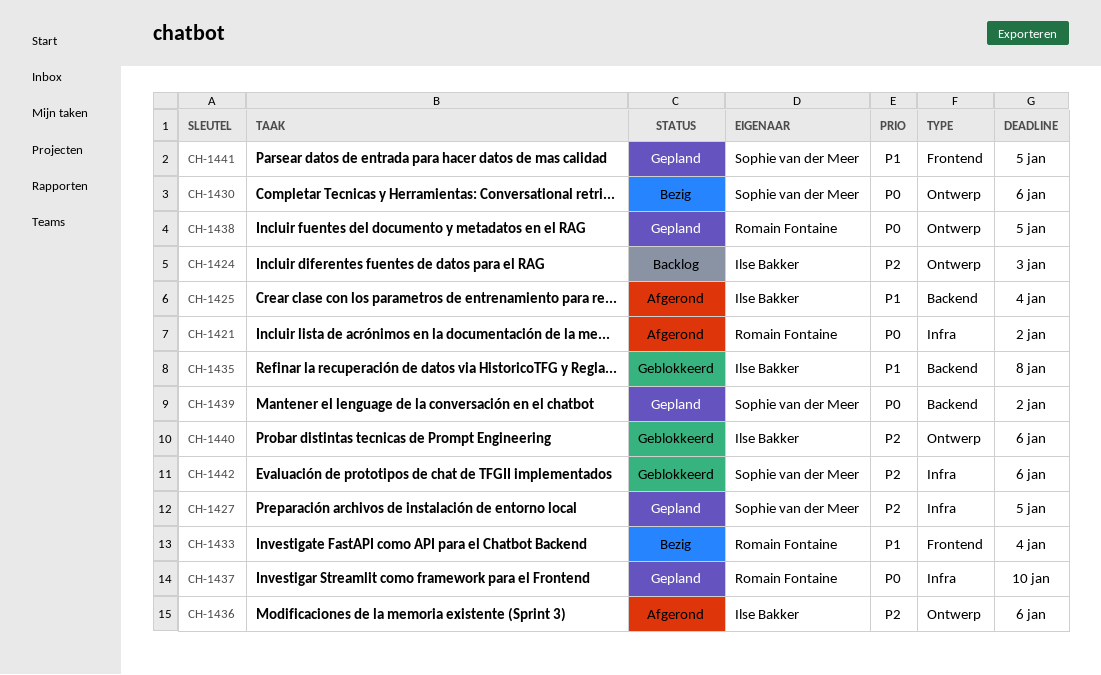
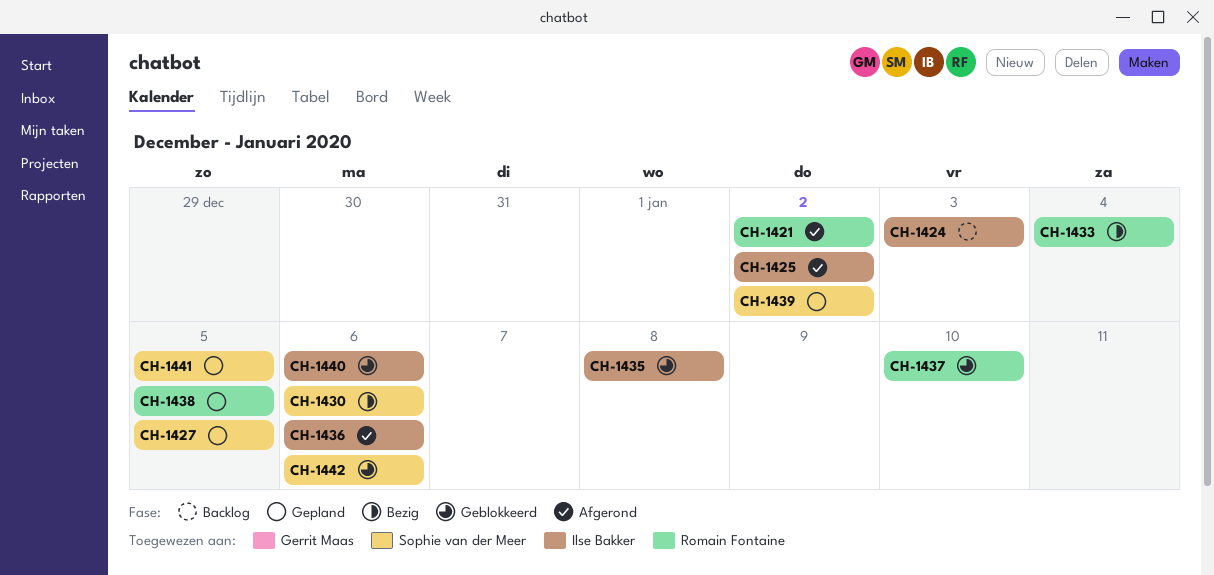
CH-1425, due: Jan 4 -> Jan 2
CH-1437, status: Gepland -> Geblokkeerd

